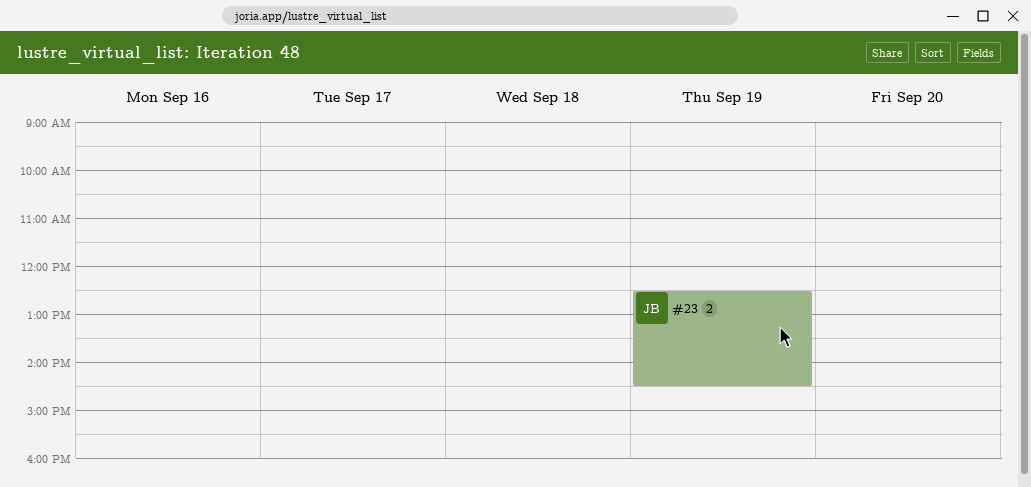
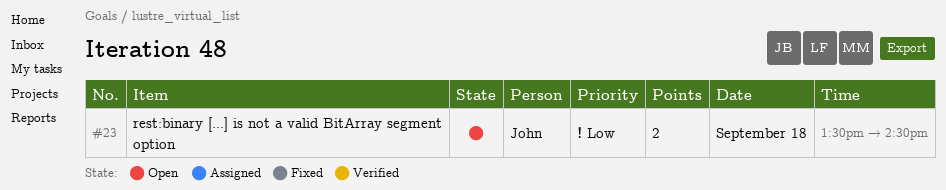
#23, day: Sep 19 -> Sep 18
#23, begins: 12:30 -> 13:30

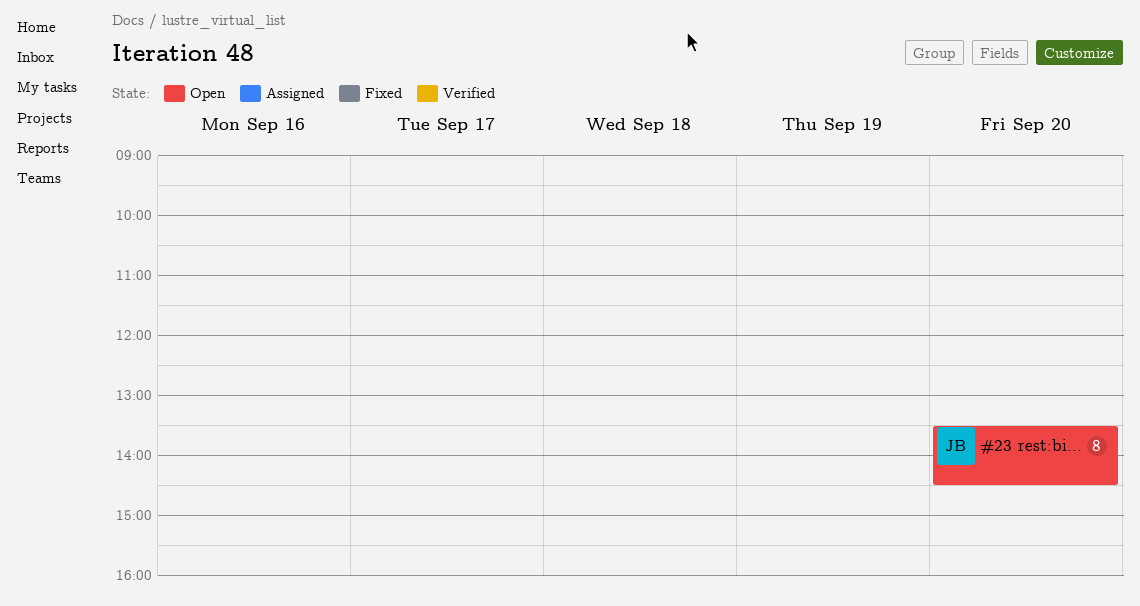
#23, estimate: 2 -> 8
#23, day: Sep 18 -> Sep 20

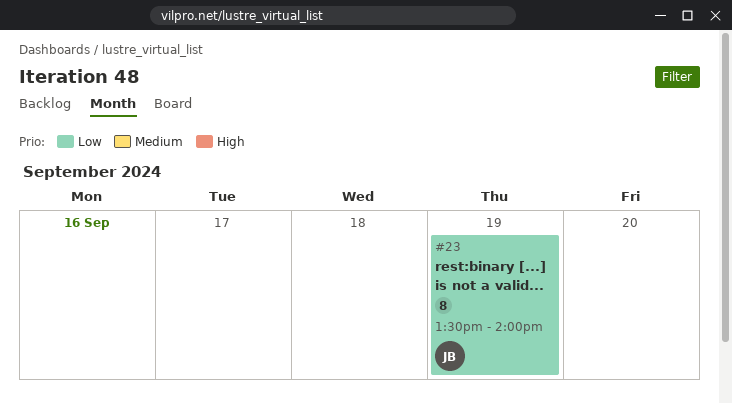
#23, day: Sep 20 -> Sep 19
#23, ends: 14:30 -> 14:00

